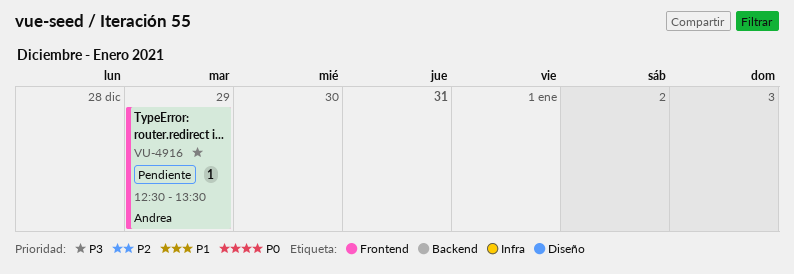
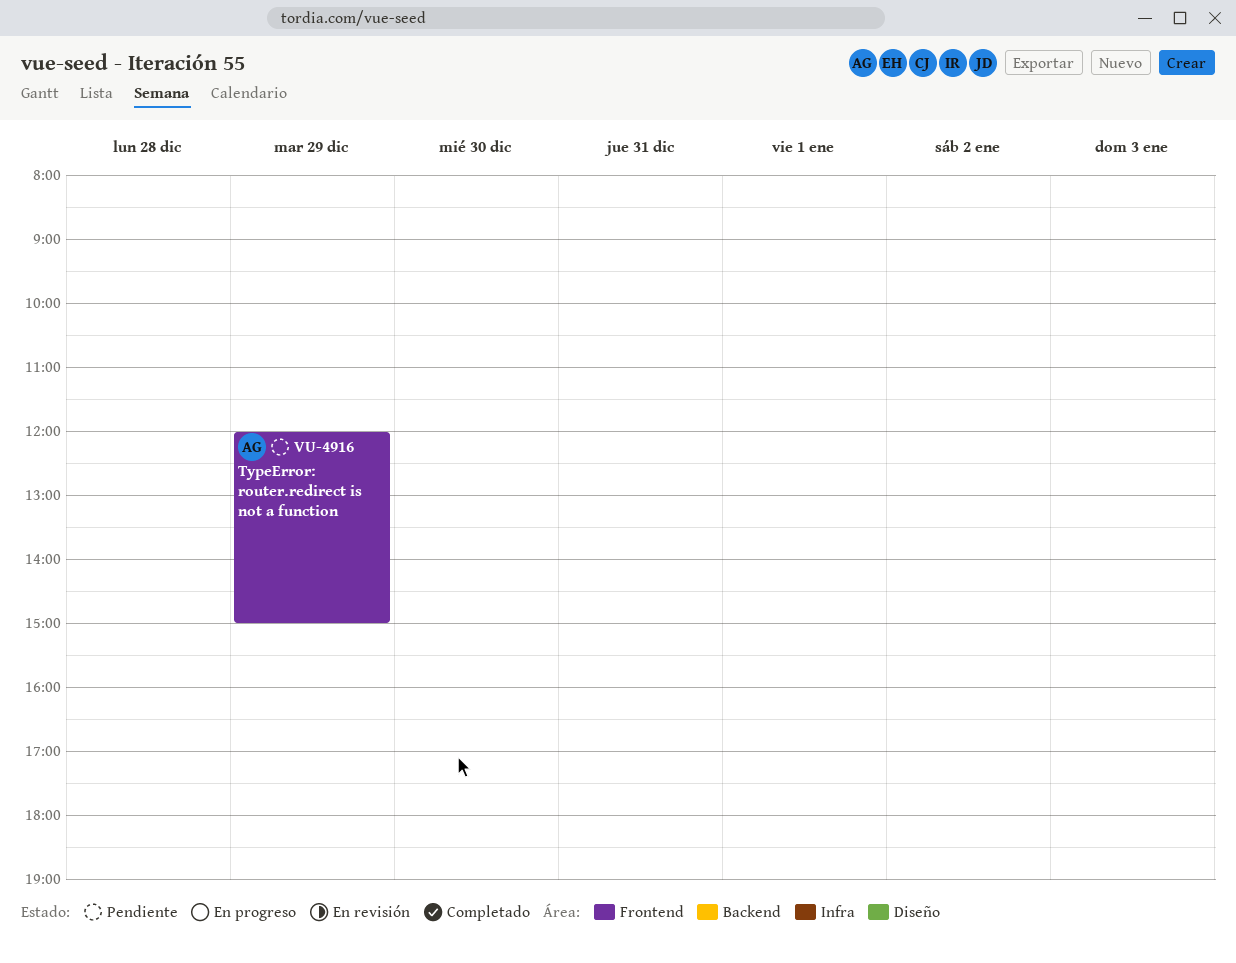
VU-4916, begins: 12:30 -> 12:00
VU-4916, ends: 13:30 -> 15:00

